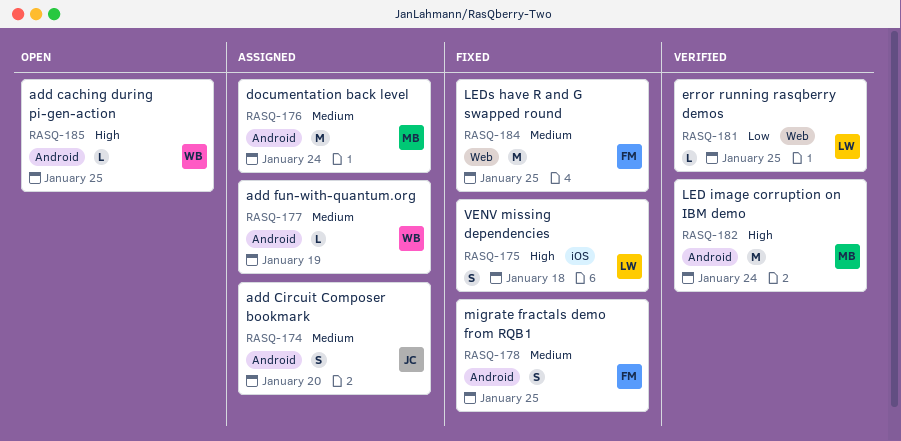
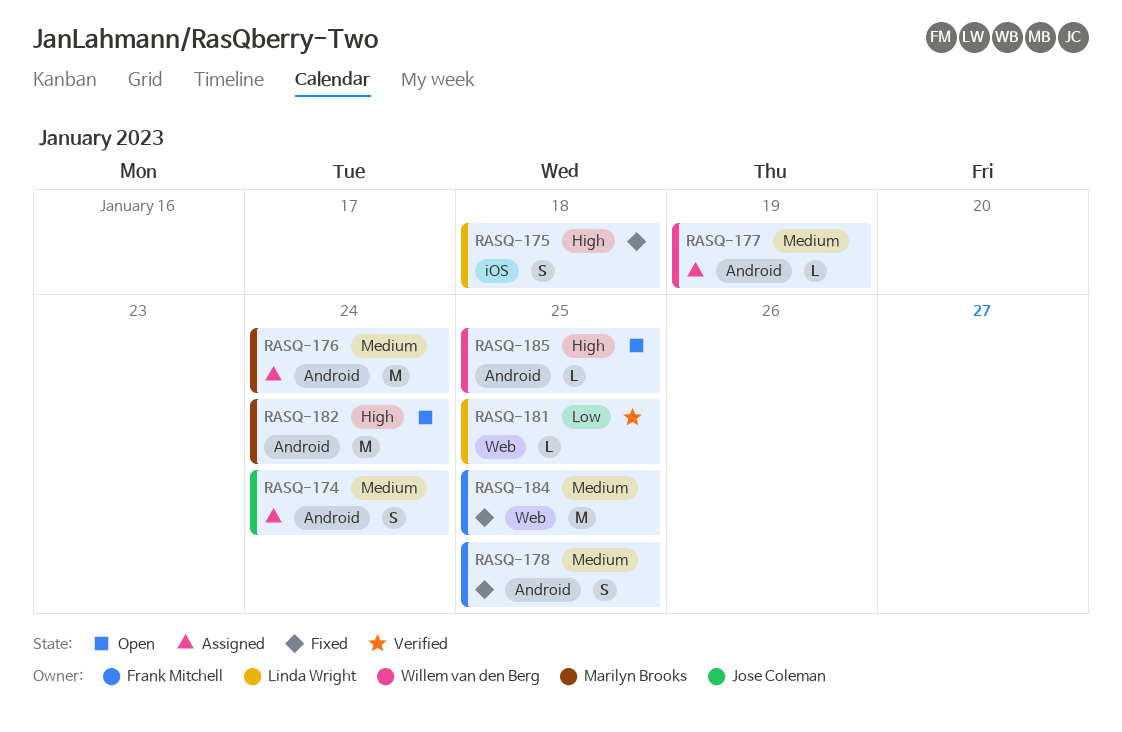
RASQ-174, due: Jan 20 -> Jan 24
RASQ-182, status: Verified -> Open

